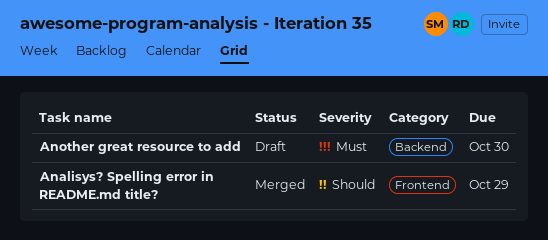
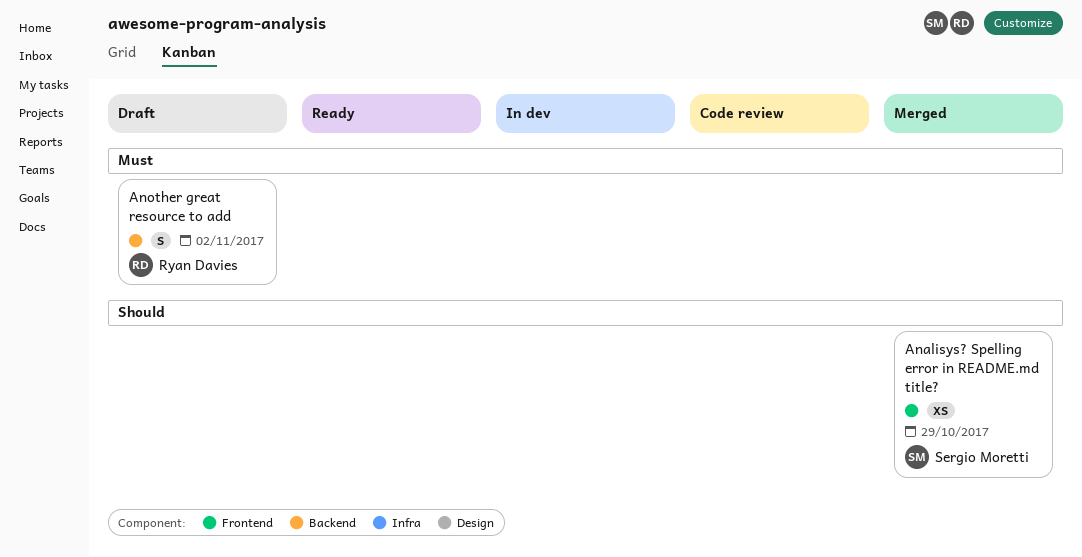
Another great resource to add, due: Oct 30 -> Nov 2

